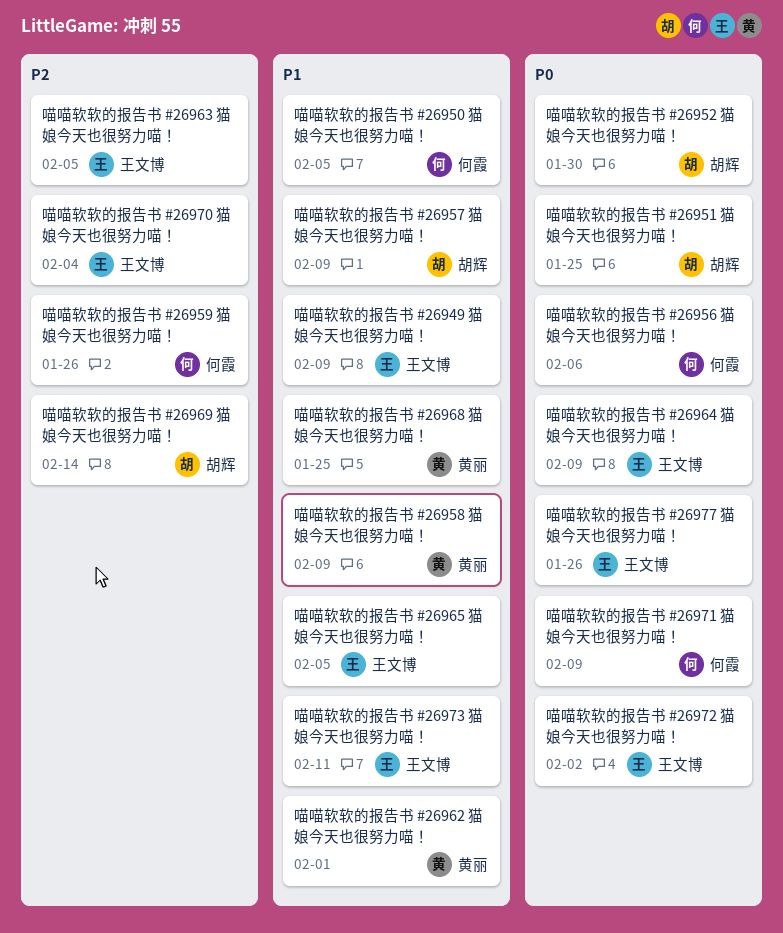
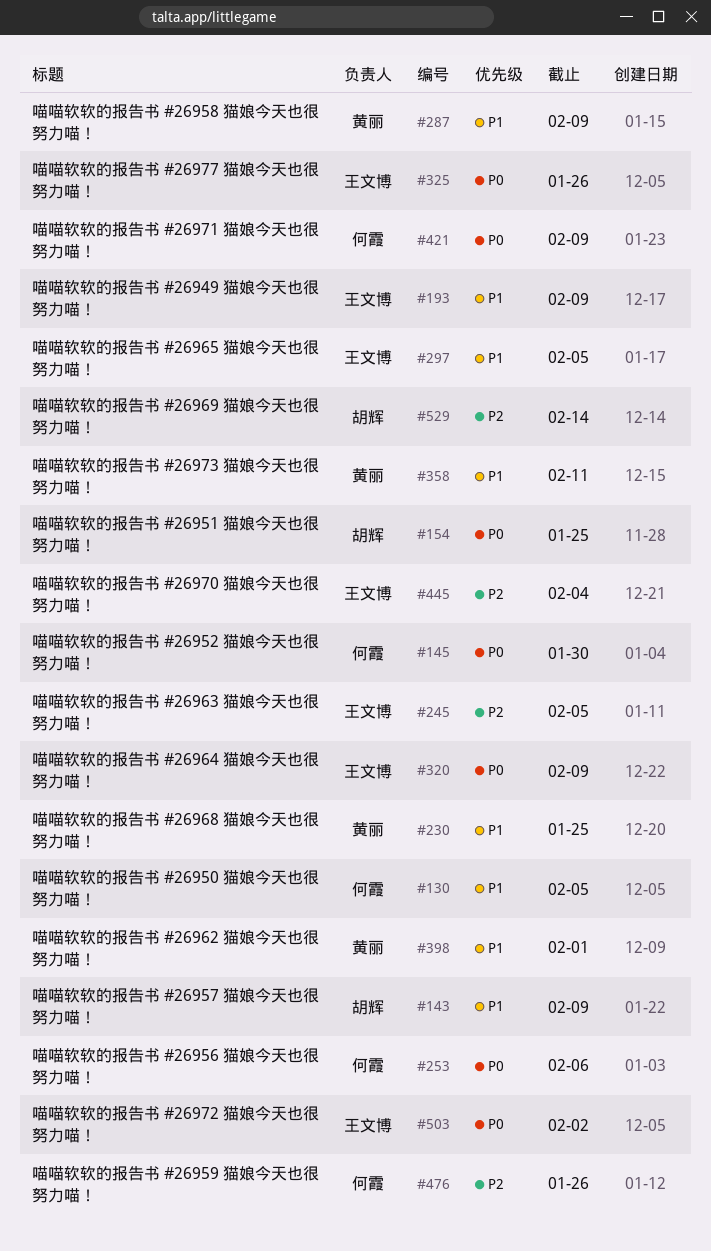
喵喵软软的报告书 #26952 猫娘今天也很努力喵！, owner: 胡辉 -> 何霞
喵喵软软的报告书 #26973 猫娘今天也很努力喵！, owner: 王文博 -> 黄丽

